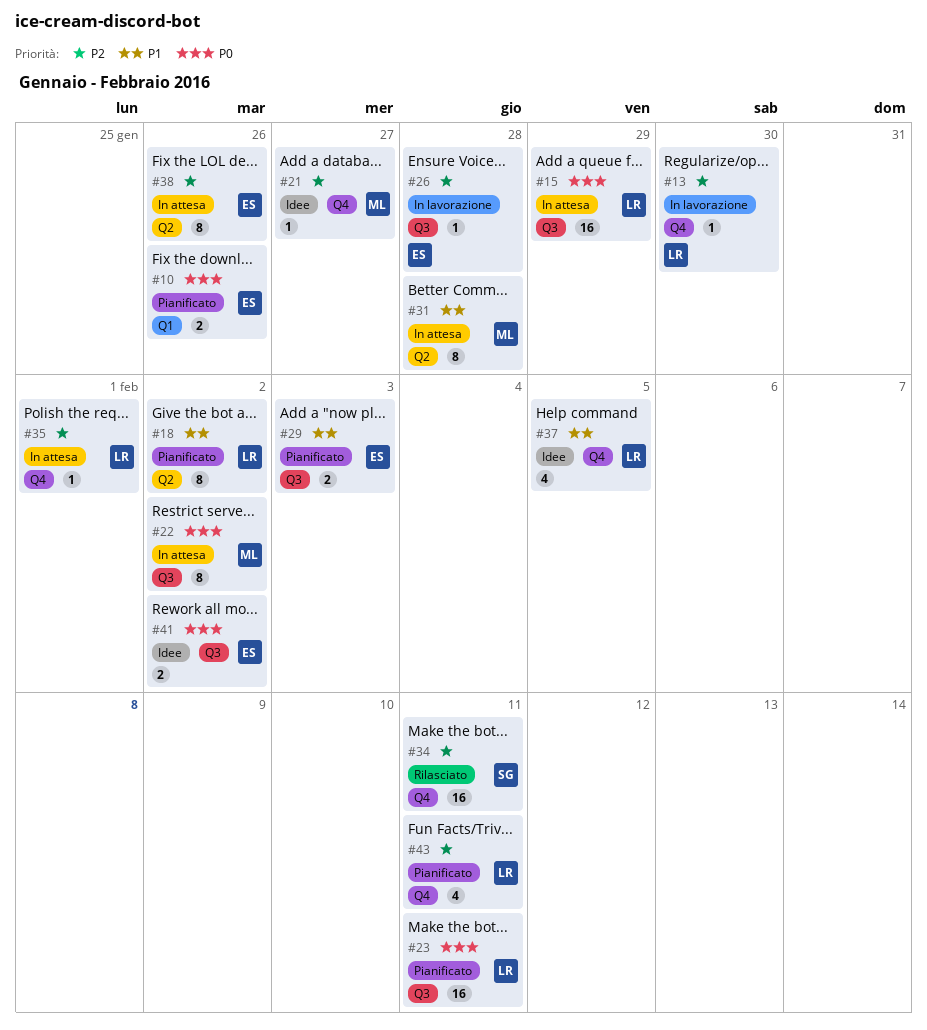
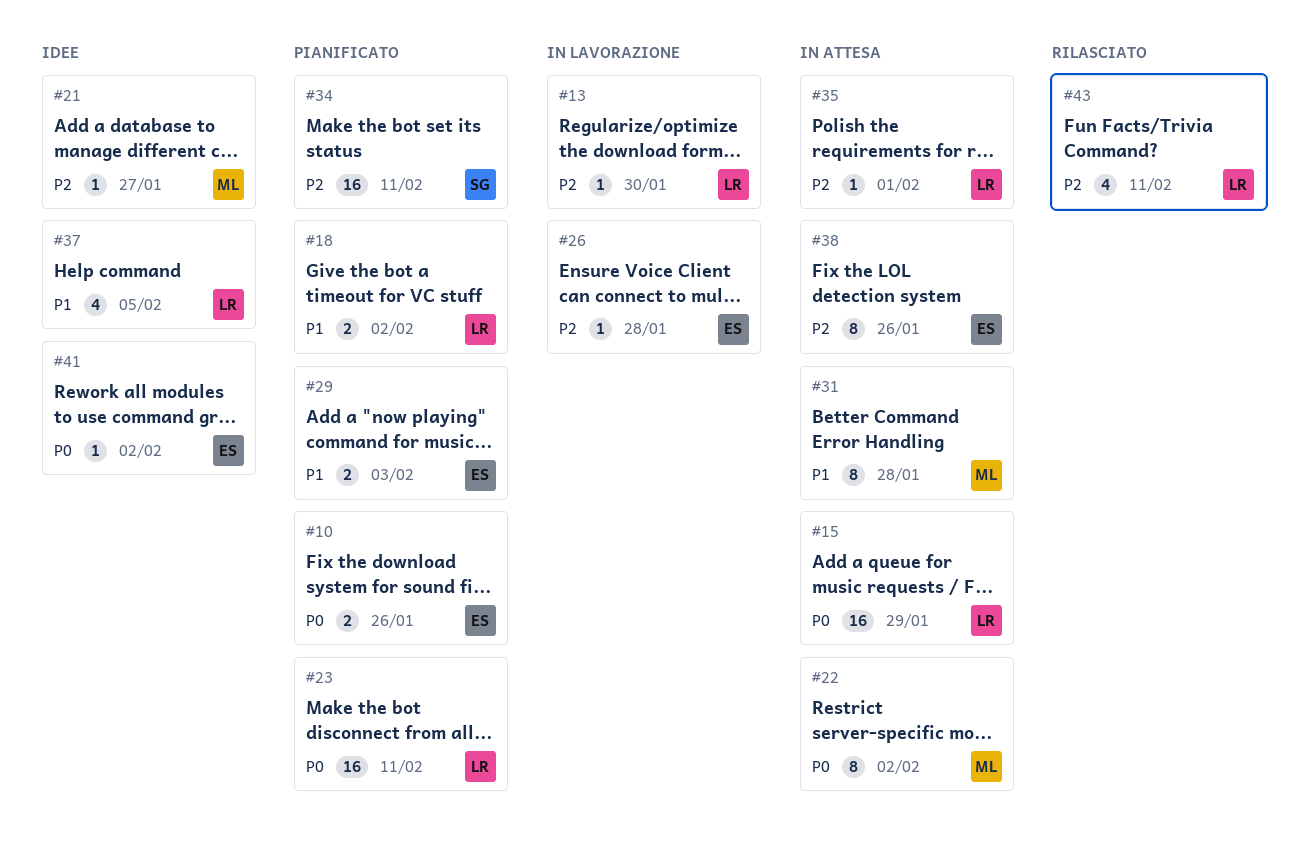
#18, estimate: 8 -> 2
#34, status: Rilasciato -> Pianificato
#41, estimate: 2 -> 1
#43, status: Pianificato -> Rilasciato

